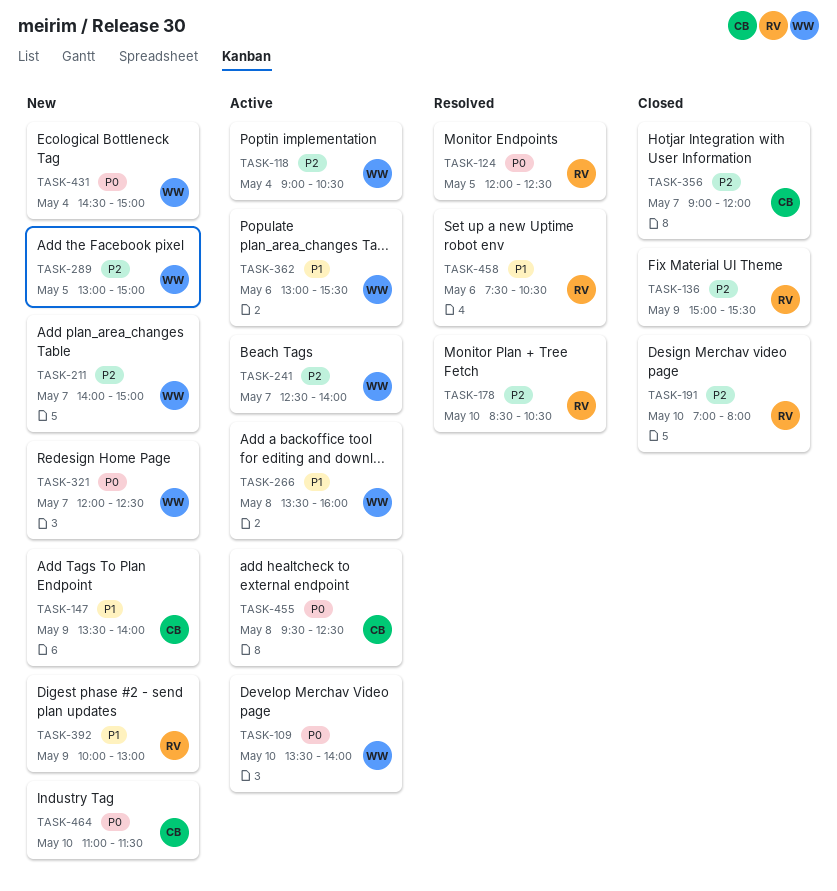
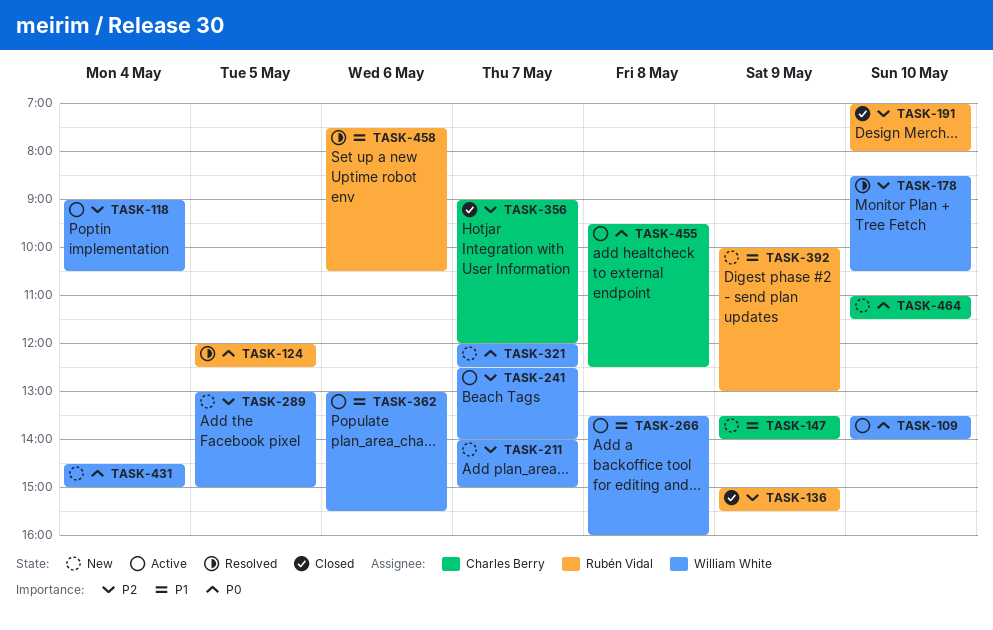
TASK-178, owner: Rubén Vidal -> William White

